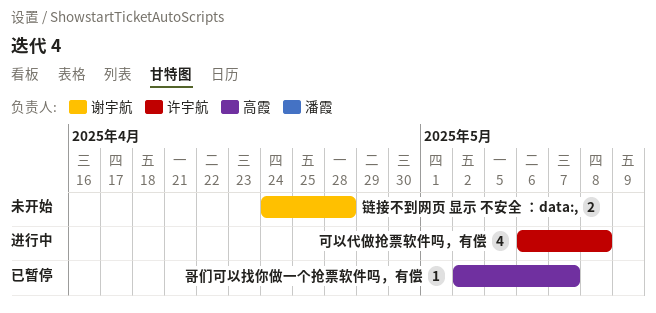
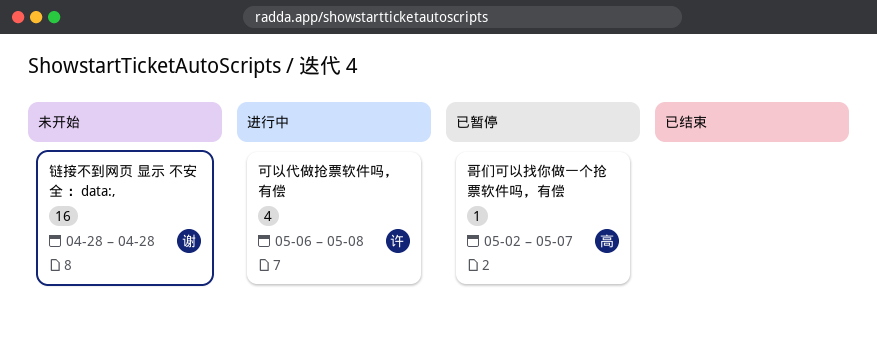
链接不到网页 显示 不安全 ：data:,, estimate: 2 -> 16
链接不到网页 显示 不安全 ：data:,, start: Apr 24 -> Apr 28

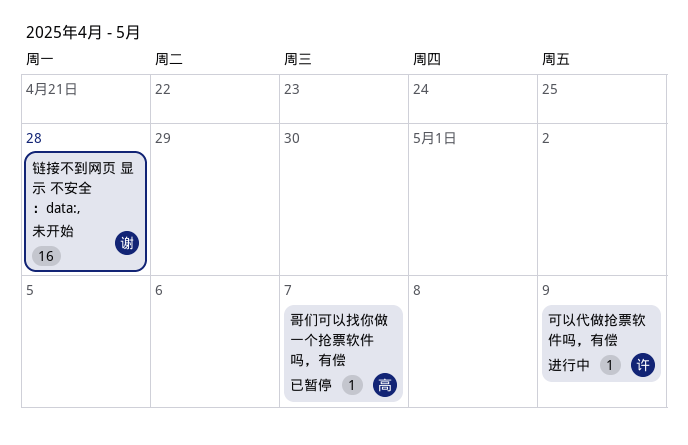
可以代做抢票软件吗，有偿, estimate: 4 -> 1
可以代做抢票软件吗，有偿, due: May 8 -> May 9

